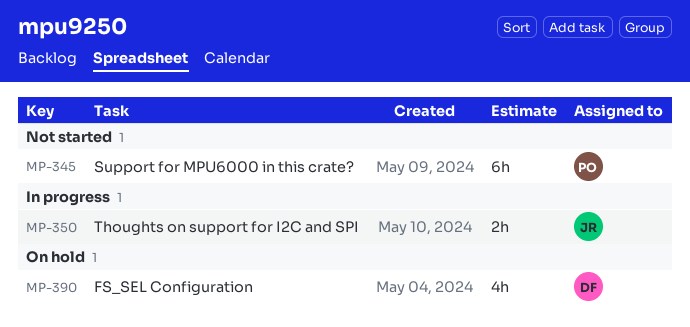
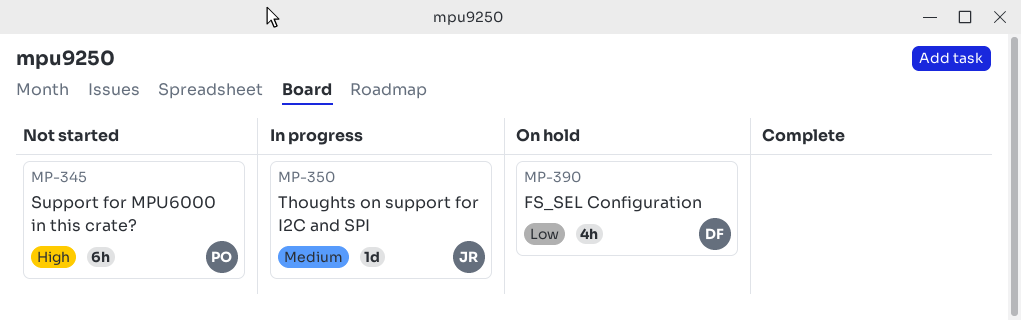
MP-350, estimate: 2h -> 1d

